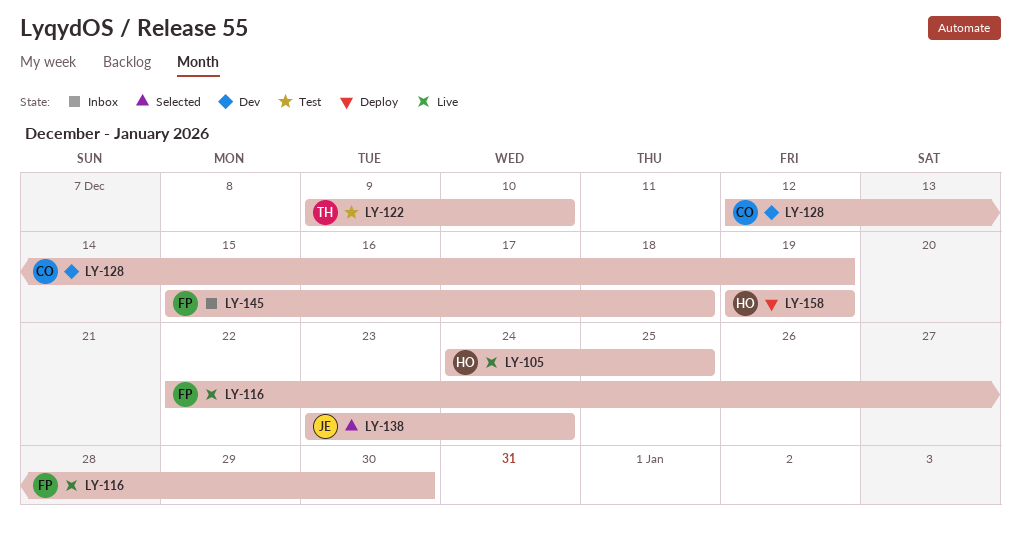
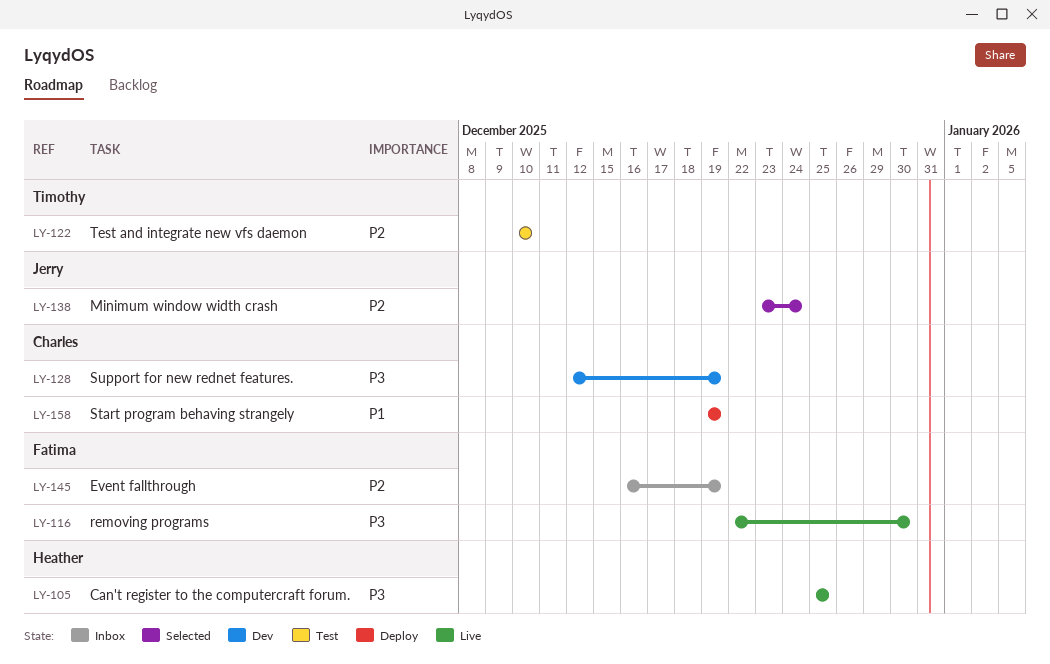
LY-105, start: Dec 24 -> Dec 25
LY-122, start: Dec 9 -> Dec 10
LY-145, start: Dec 15 -> Dec 16
LY-145, due: Dec 18 -> Dec 19
LY-158, owner: Heather -> Charles

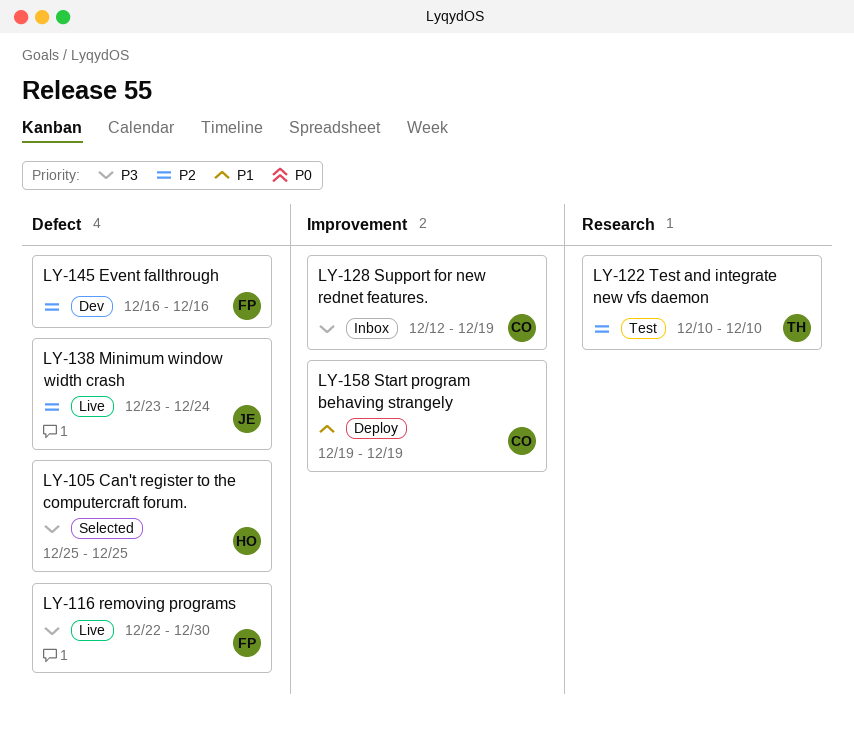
LY-105, status: Live -> Selected
LY-128, status: Dev -> Inbox
LY-138, status: Selected -> Live
LY-145, status: Inbox -> Dev
LY-145, due: Dec 19 -> Dec 16

